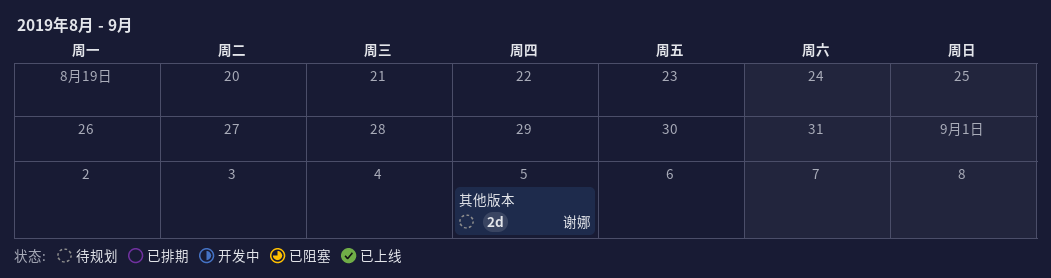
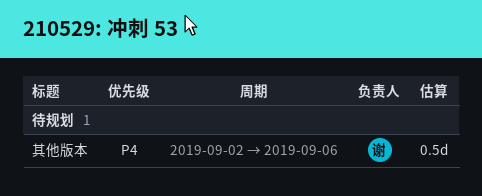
其他版本, estimate: 2d -> 0.5d
其他版本, due: Sep 5 -> Sep 6

